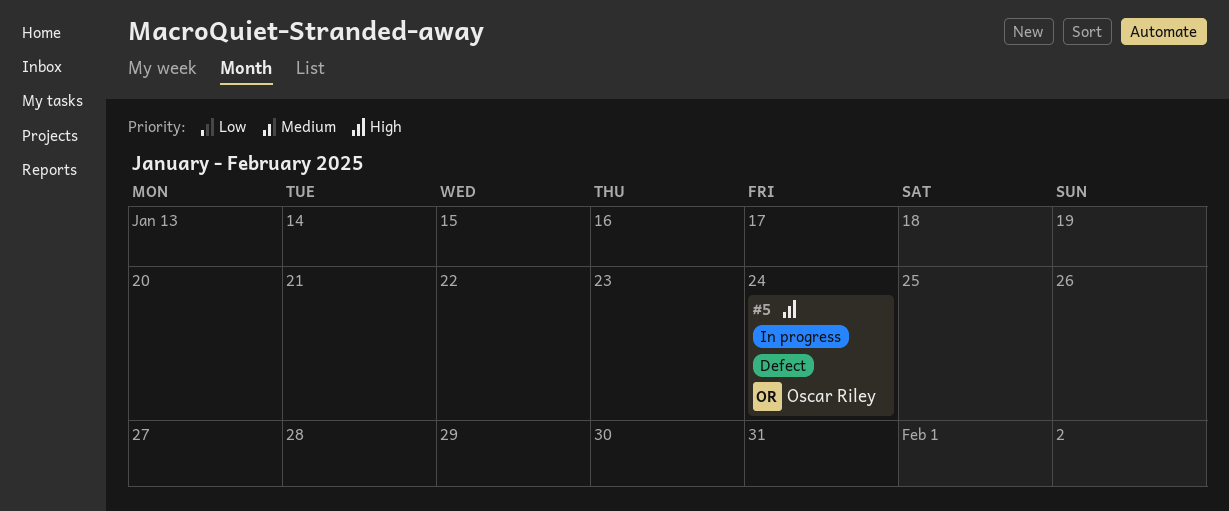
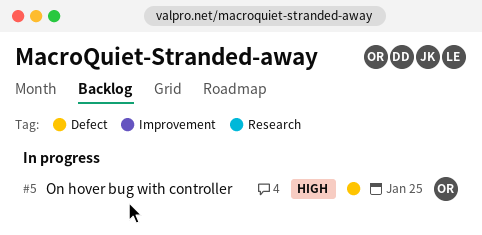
#5, due: Jan 24 -> Jan 25

